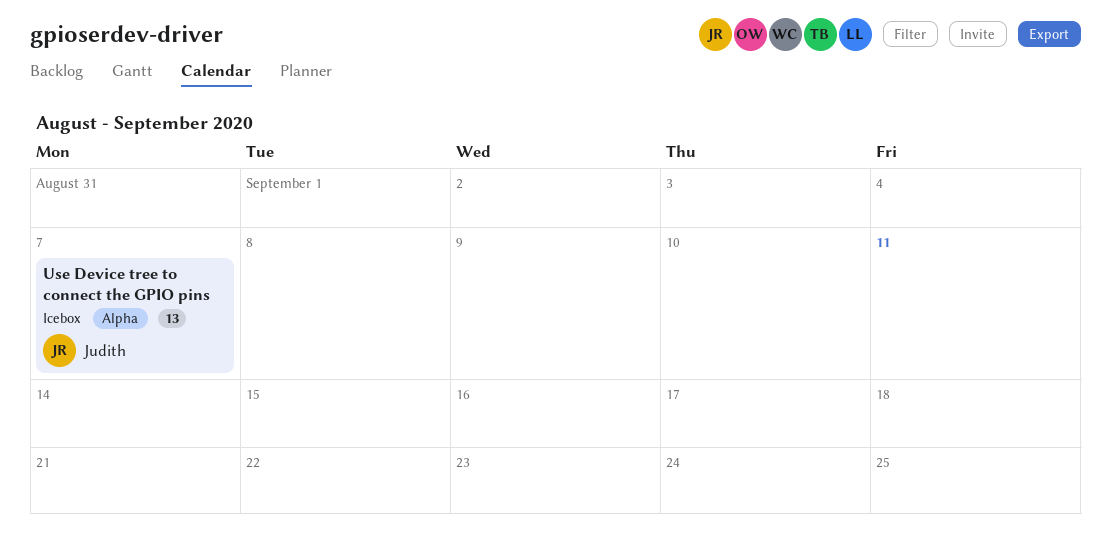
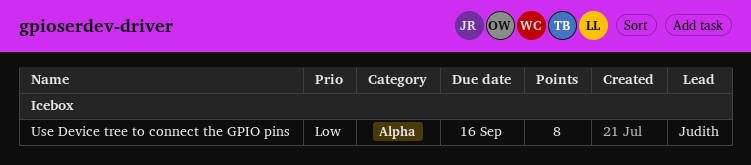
Use Device tree to connect the GPIO pins, estimate: 13 -> 8
Use Device tree to connect the GPIO pins, due: Sep 7 -> Sep 16

